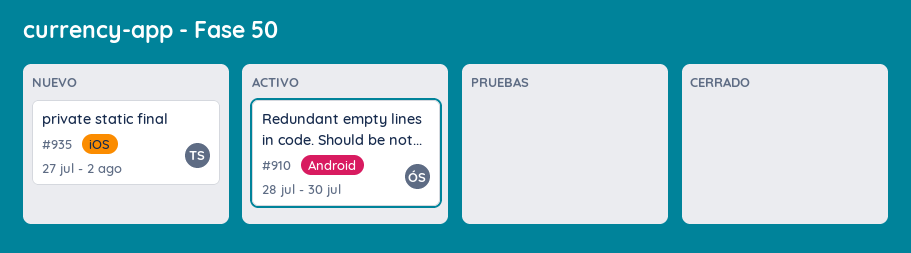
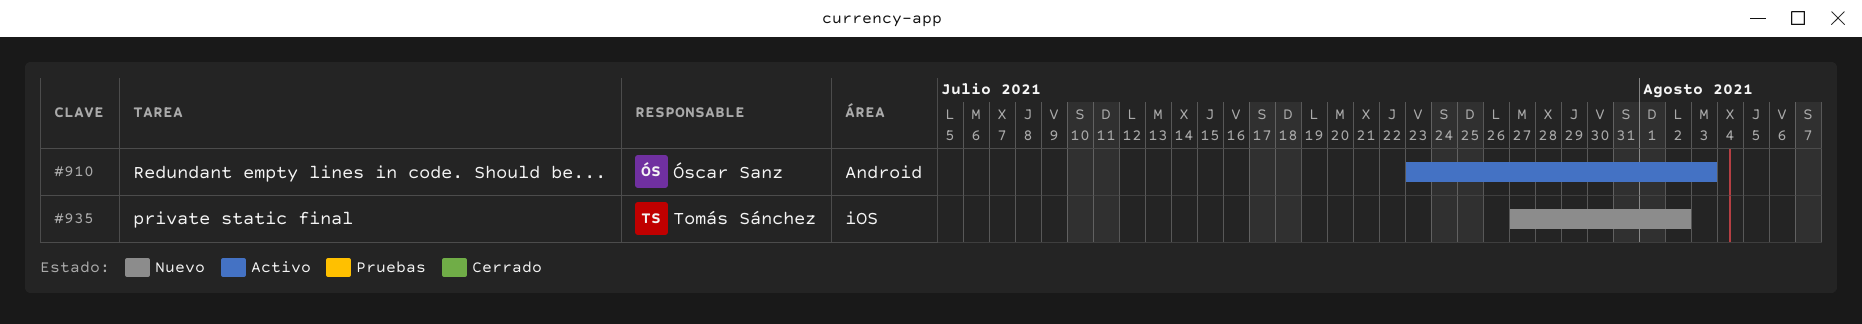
#910, start: Jul 28 -> Jul 23
#910, due: Jul 30 -> Aug 3

